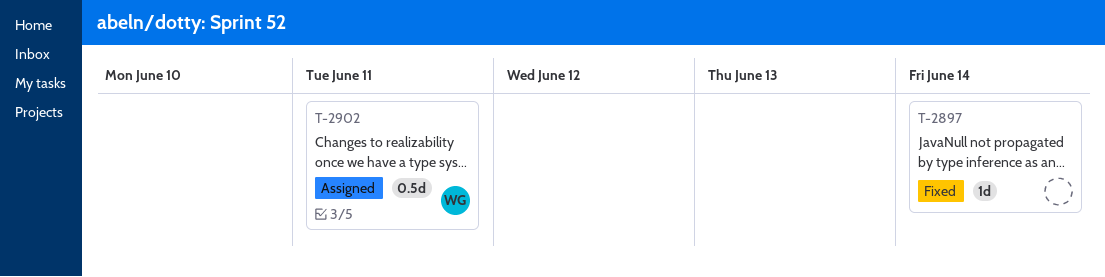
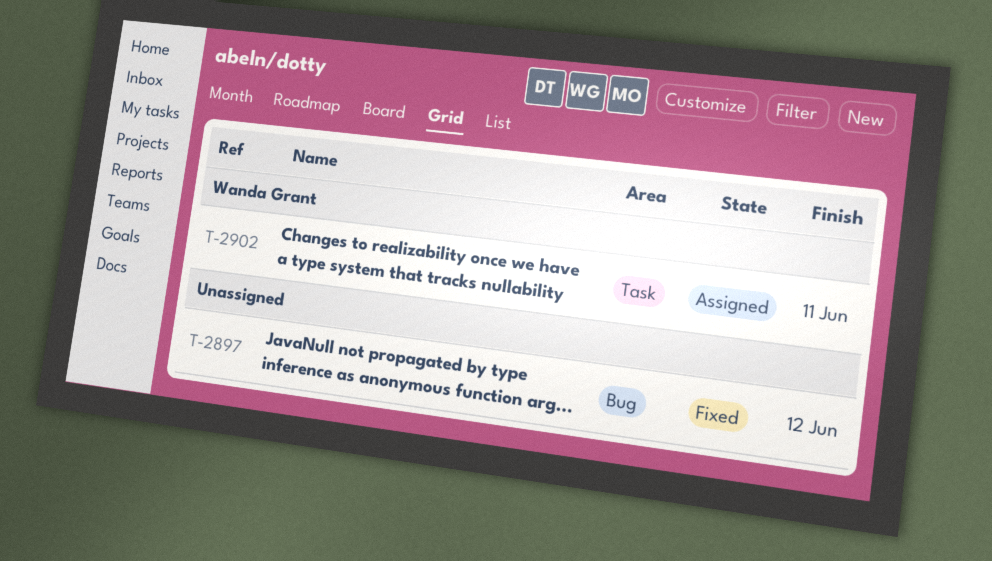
T-2897, due: Jun 14 -> Jun 12

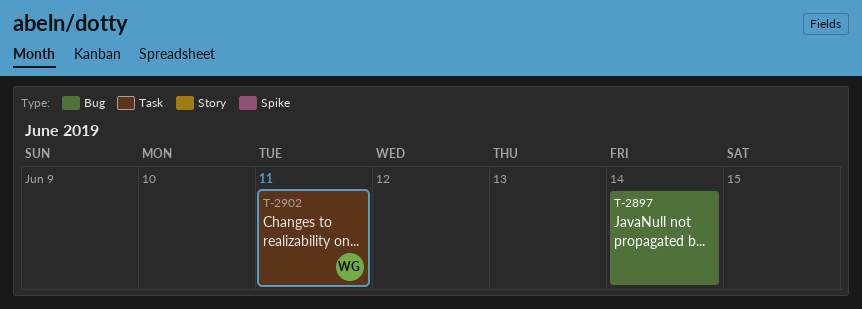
T-2897, due: Jun 12 -> Jun 14

